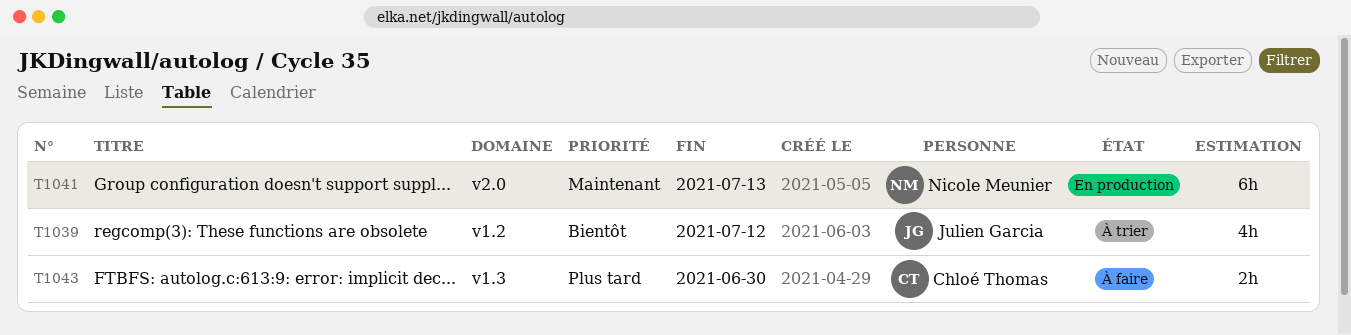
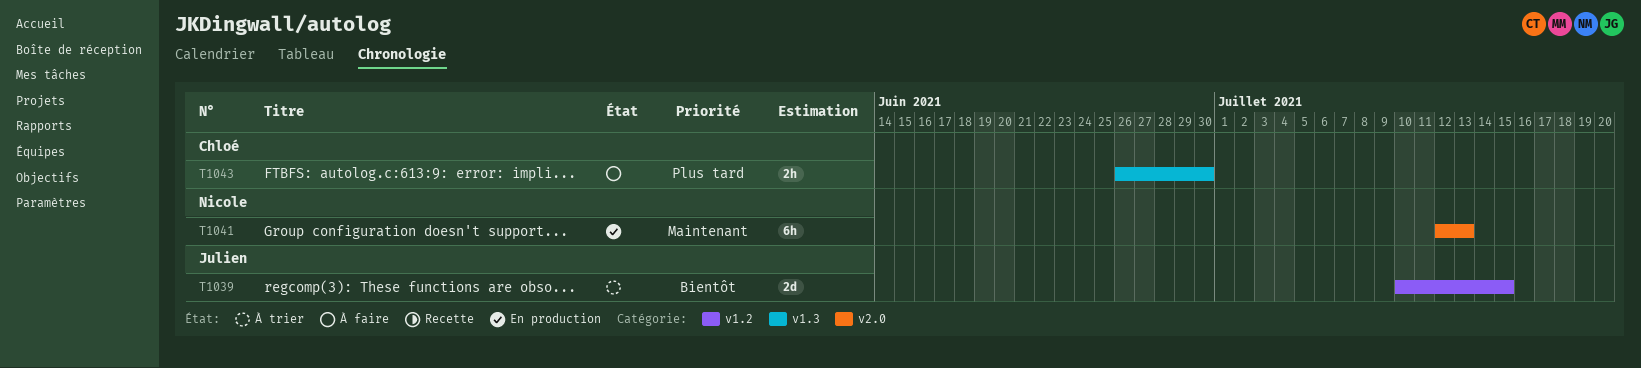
T1039, estimate: 4h -> 2d
T1039, due: Jul 12 -> Jul 15

